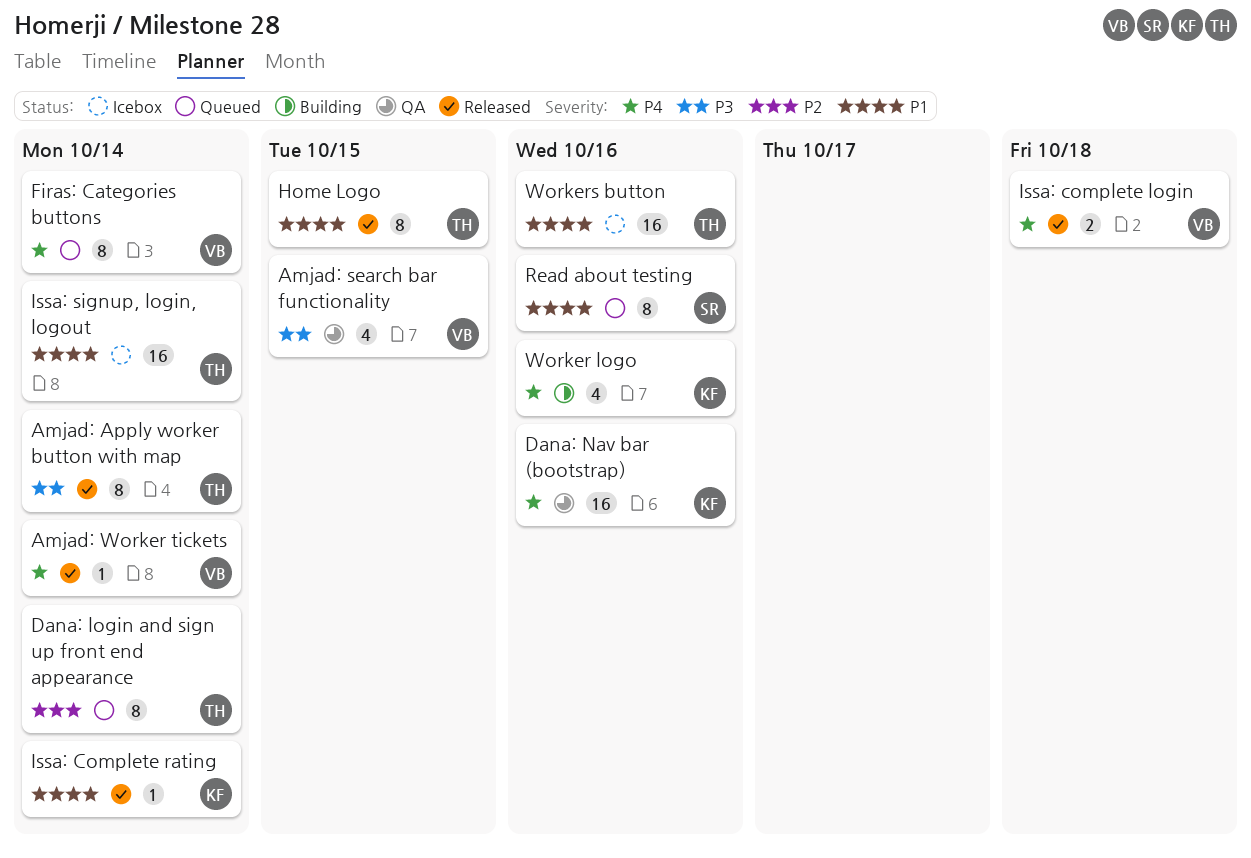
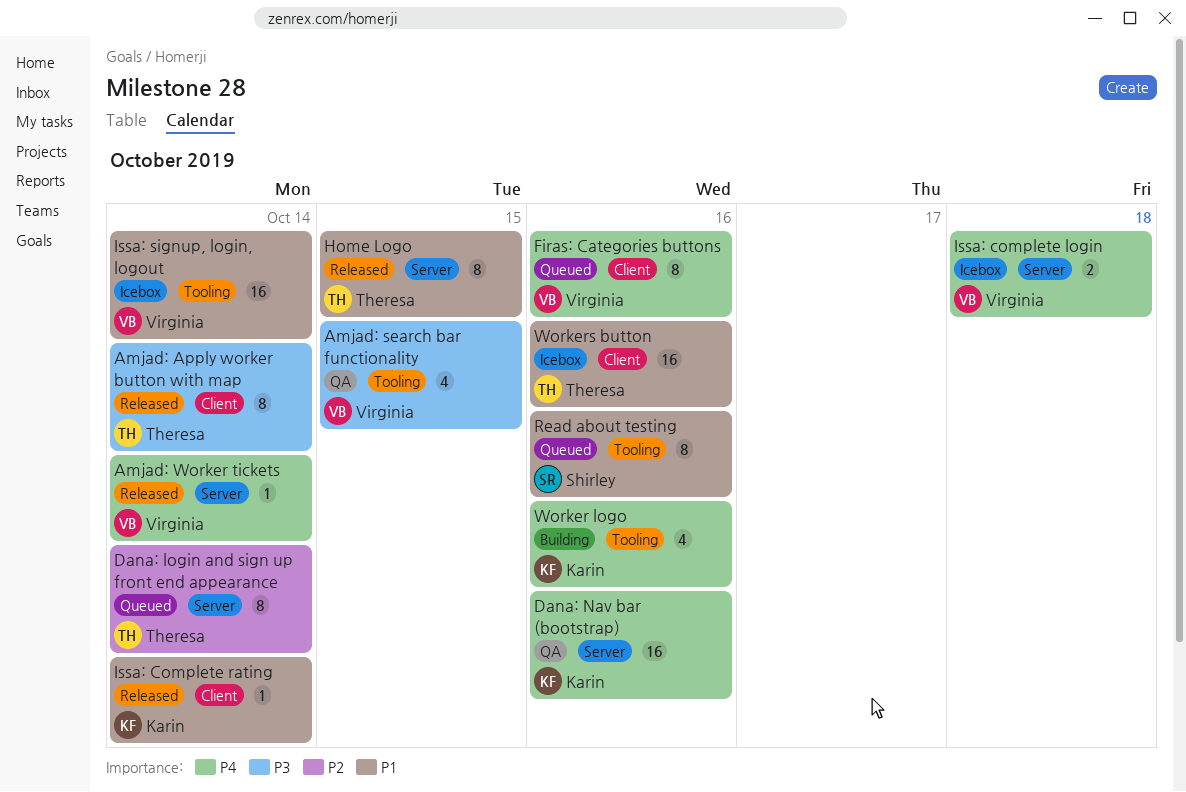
Firas: Categories buttons, due: Oct 14 -> Oct 16
Issa: complete login, status: Released -> Icebox
Issa: signup, login, logout, owner: Theresa -> Virginia

